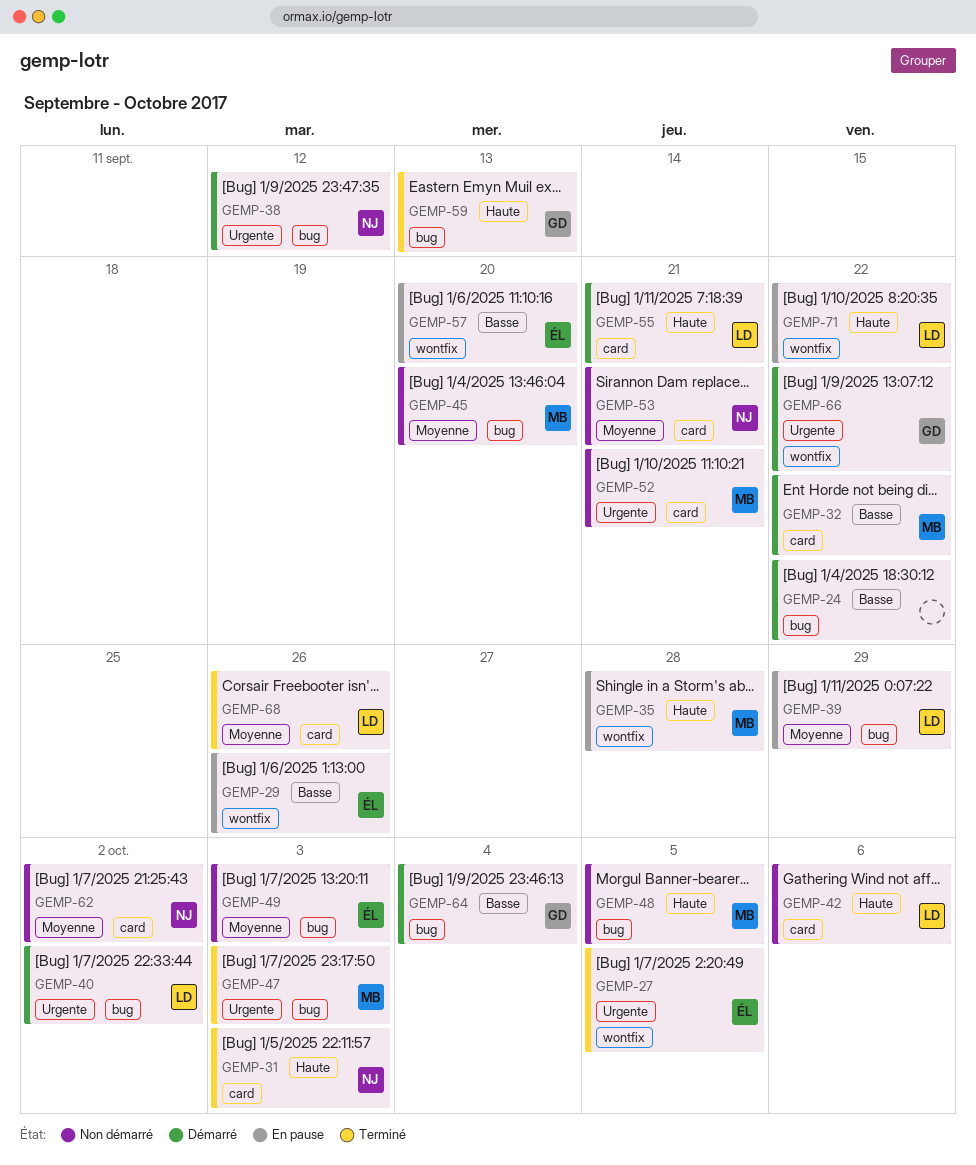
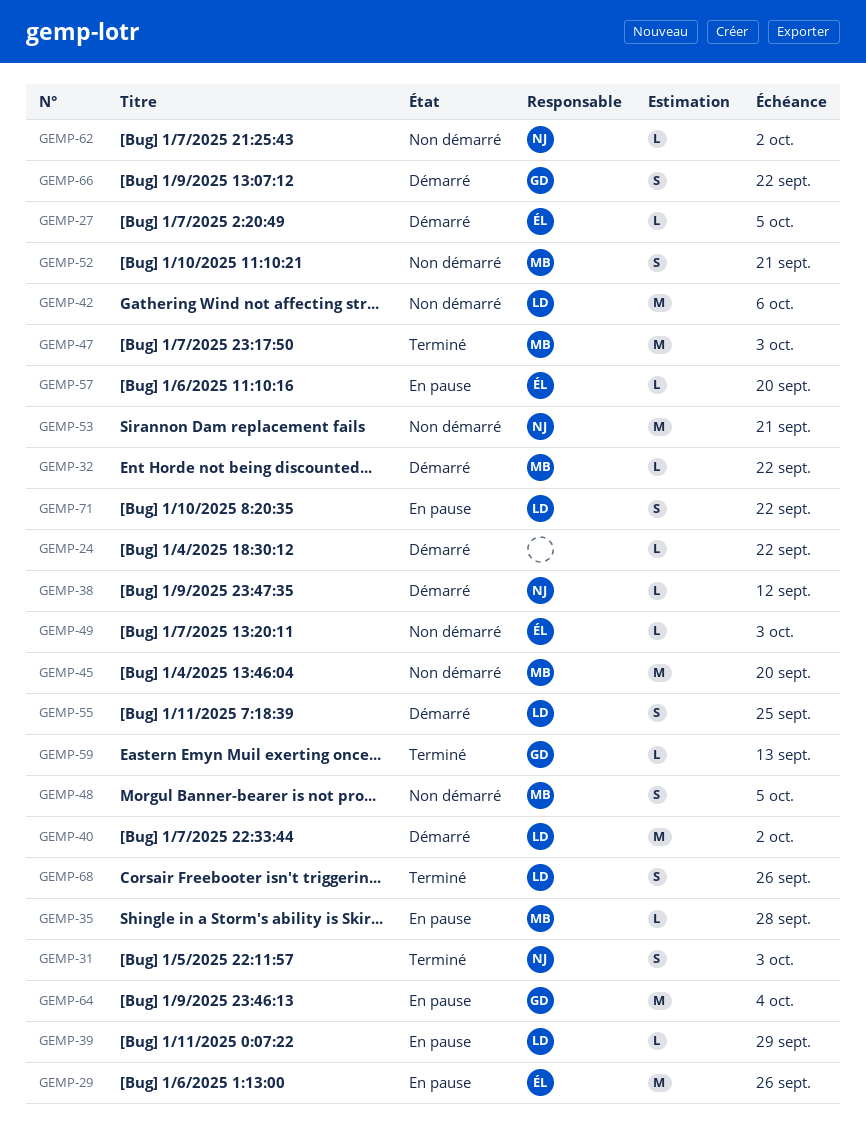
GEMP-27, status: Terminé -> Démarré
GEMP-55, due: Sep 21 -> Sep 25
GEMP-64, status: Démarré -> En pause

